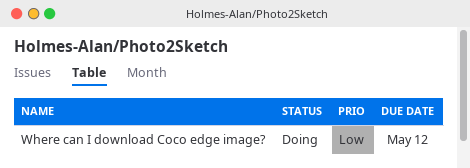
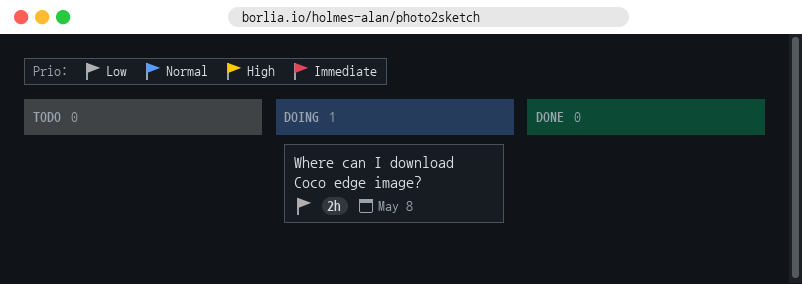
Where can I download Coco edge image?, due: May 12 -> May 8

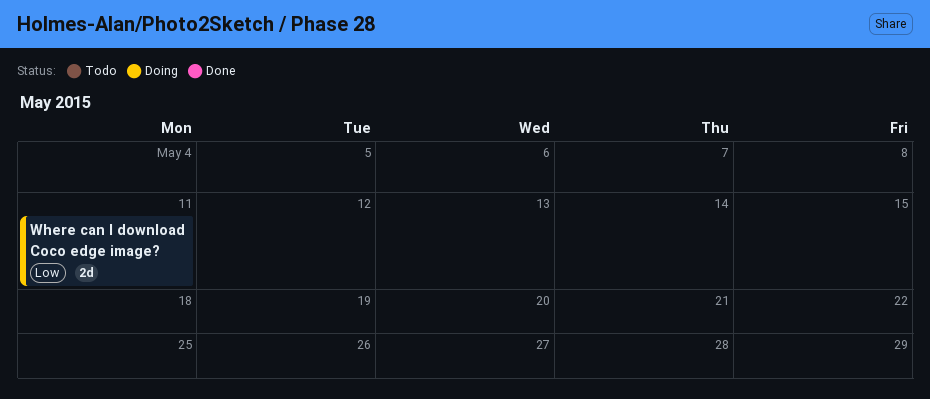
Where can I download Coco edge image?, estimate: 2h -> 2d
Where can I download Coco edge image?, due: May 8 -> May 11

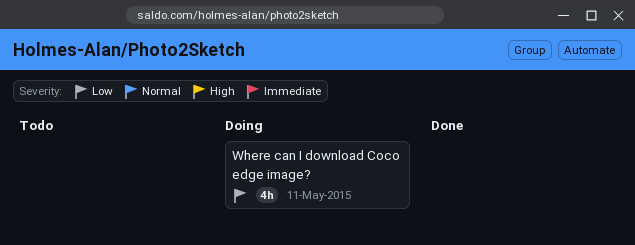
Where can I download Coco edge image?, estimate: 2d -> 4h

